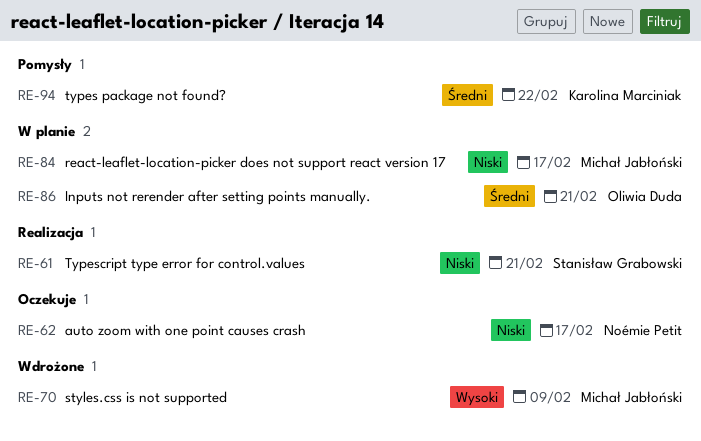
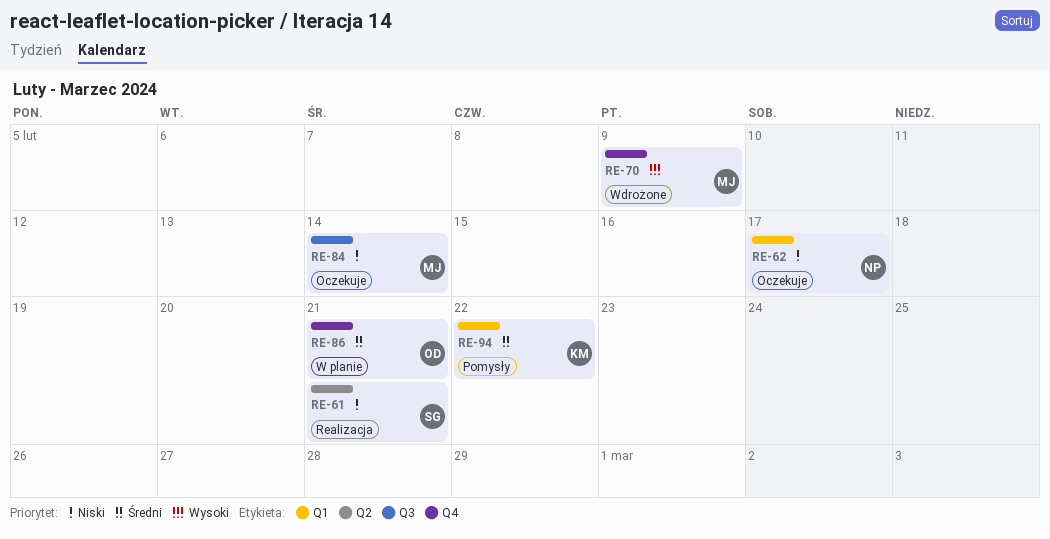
RE-84, status: W planie -> Oczekuje
RE-84, due: Feb 17 -> Feb 14

